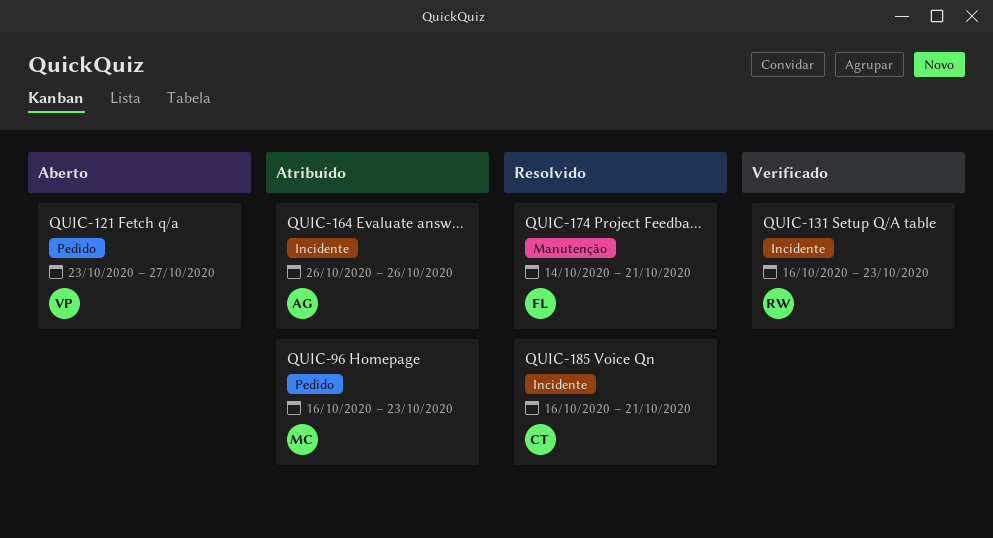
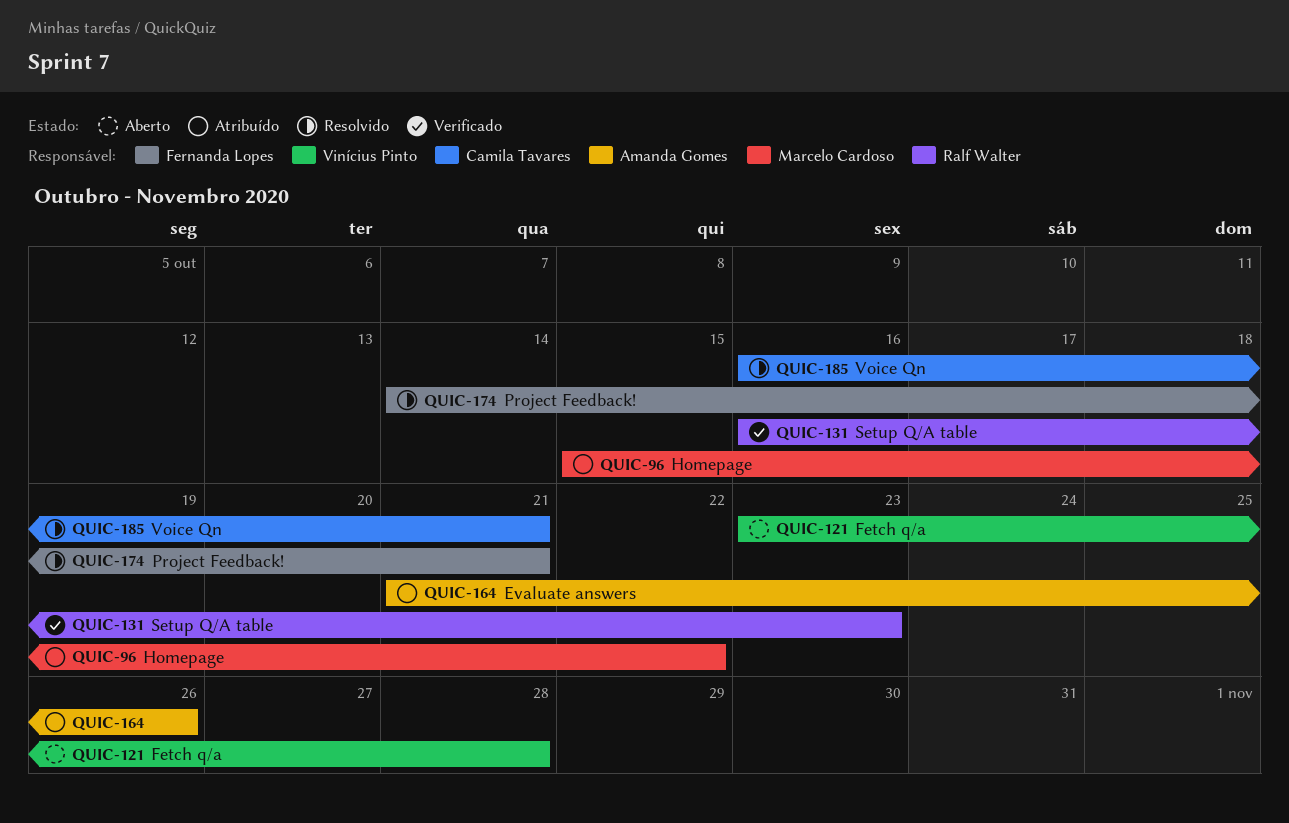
QUIC-96, start: Oct 16 -> Oct 15
QUIC-96, due: Oct 23 -> Oct 22
QUIC-121, due: Oct 27 -> Oct 28
QUIC-164, start: Oct 26 -> Oct 21

